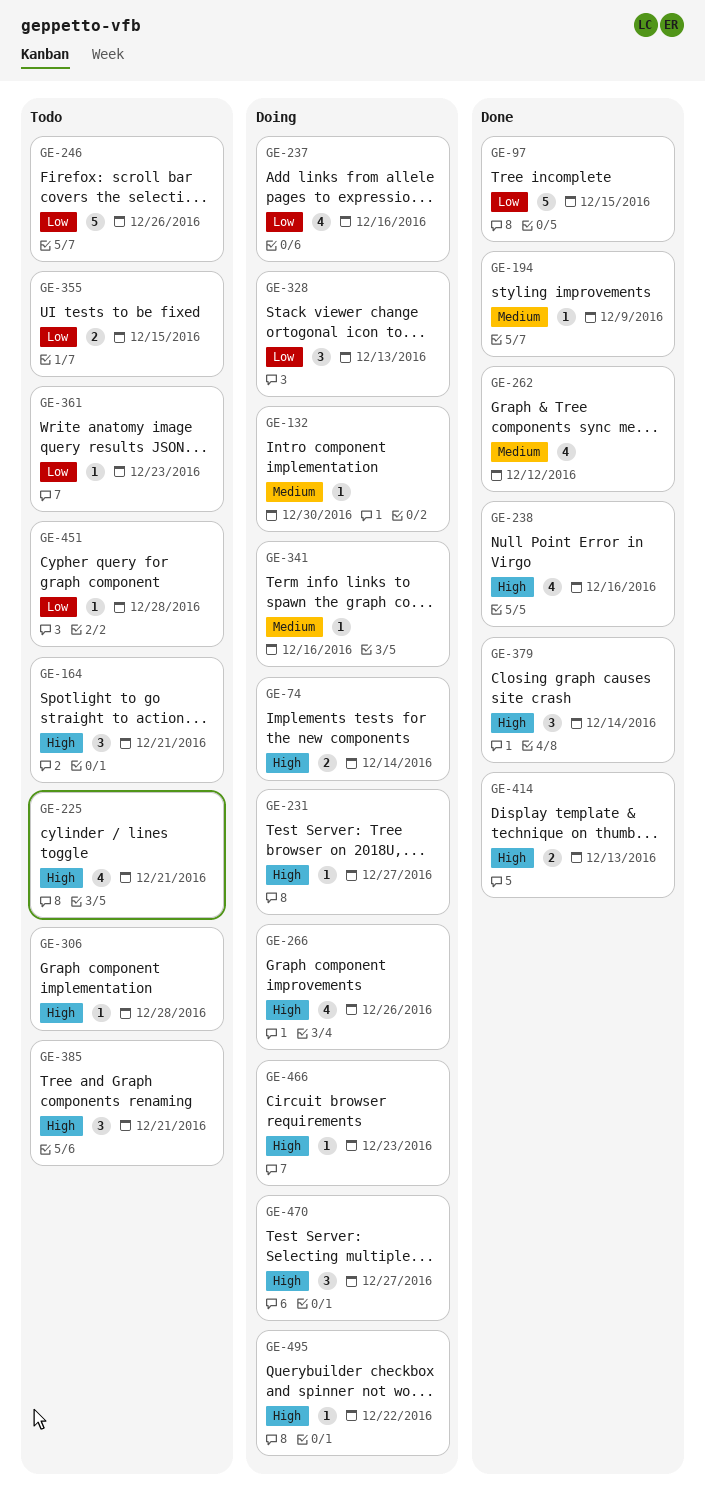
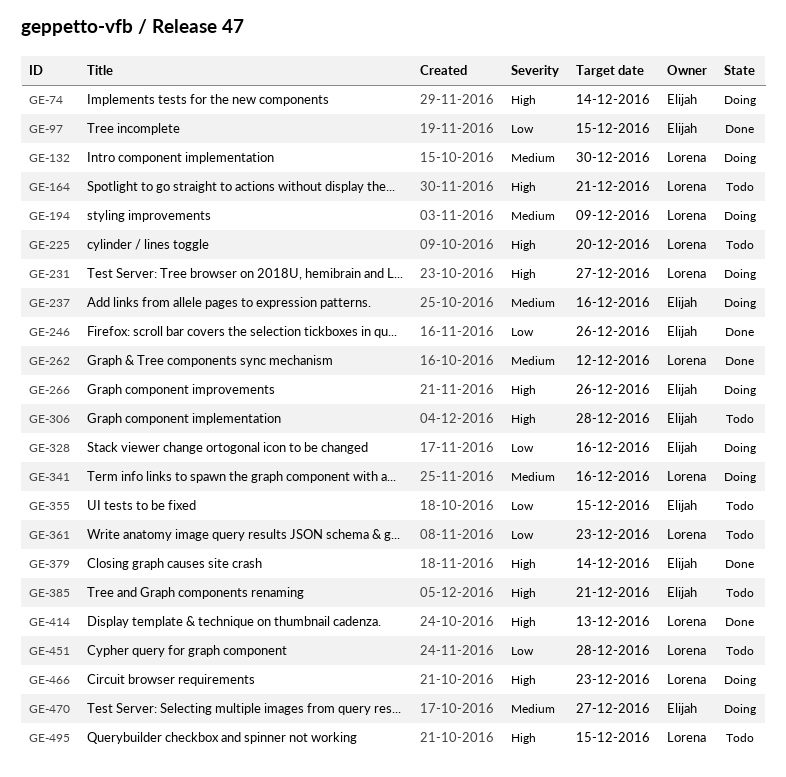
GE-194, status: Done -> Doing
GE-225, due: Dec 21 -> Dec 20
GE-237, priority: Low -> Medium
GE-238: present -> none
GE-246, status: Todo -> Done
GE-328, due: Dec 13 -> Dec 16
GE-470, priority: High -> Medium
GE-495, status: Doing -> Todo
GE-495, due: Dec 22 -> Dec 15

